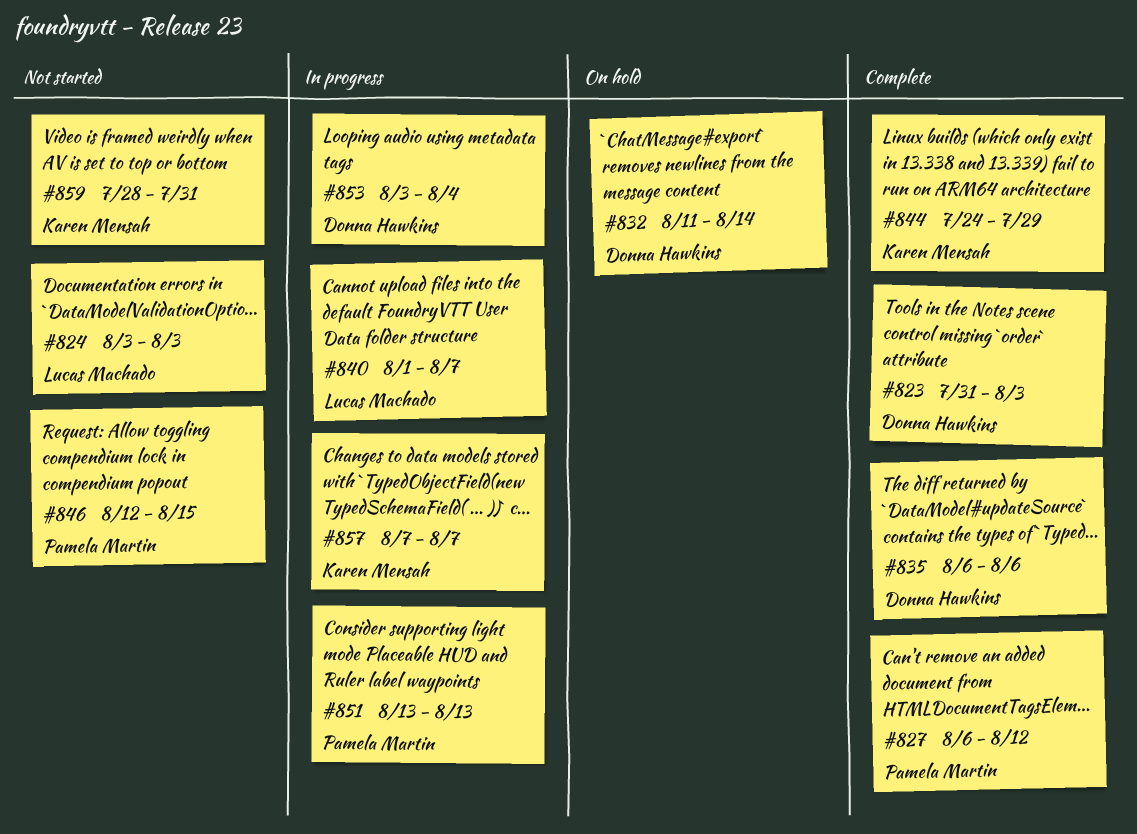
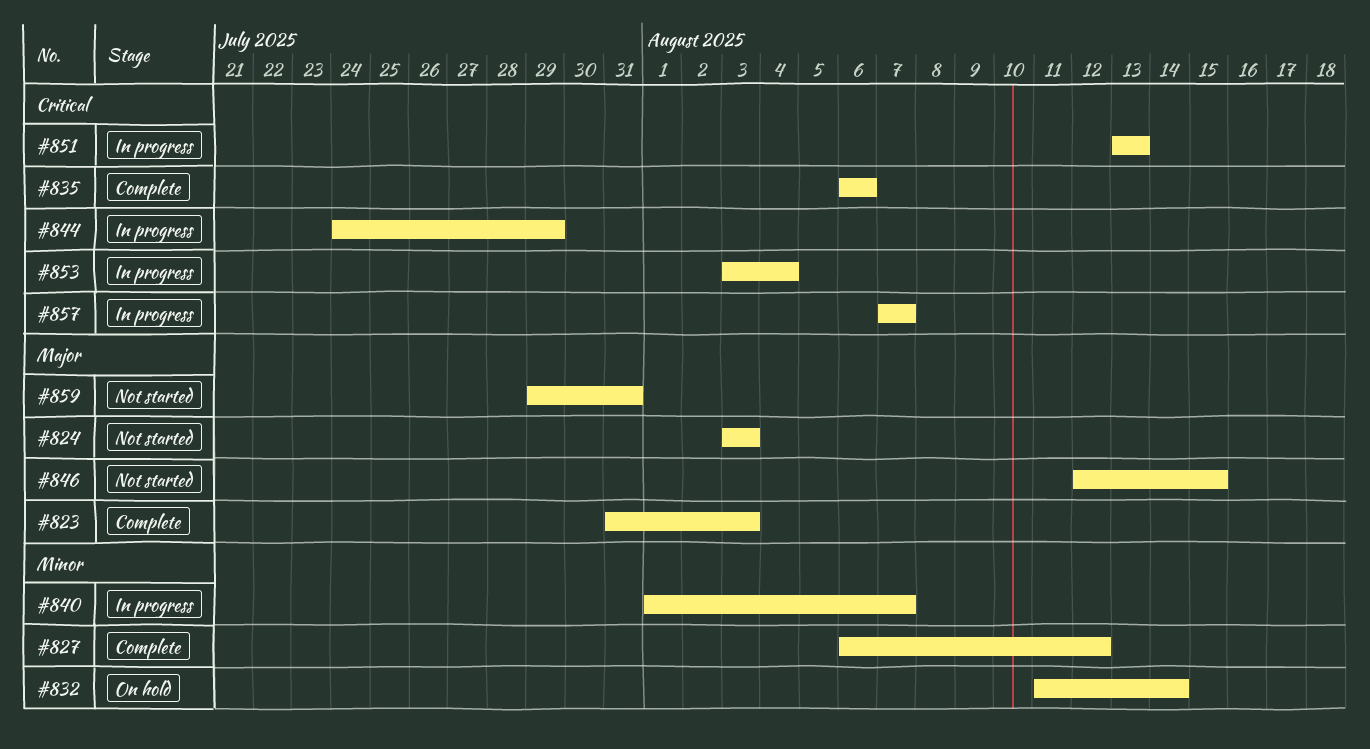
#844, status: Complete -> In progress
#859, start: Jul 28 -> Jul 29

